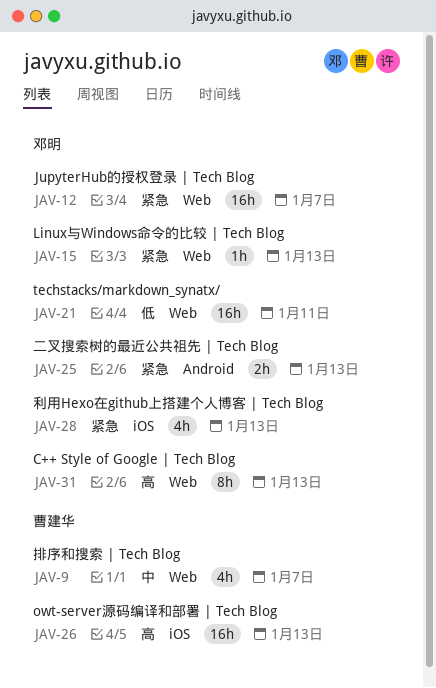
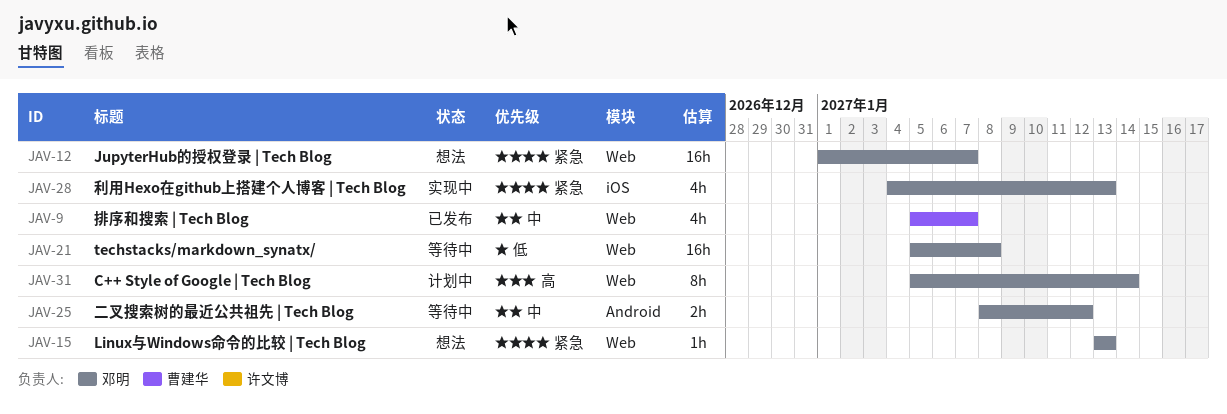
JAV-21, due: Jan 11 -> Jan 8
JAV-25, priority: 紧急 -> 中
JAV-25, due: Jan 13 -> Jan 12
JAV-26: present -> none
JAV-31, due: Jan 13 -> Jan 14

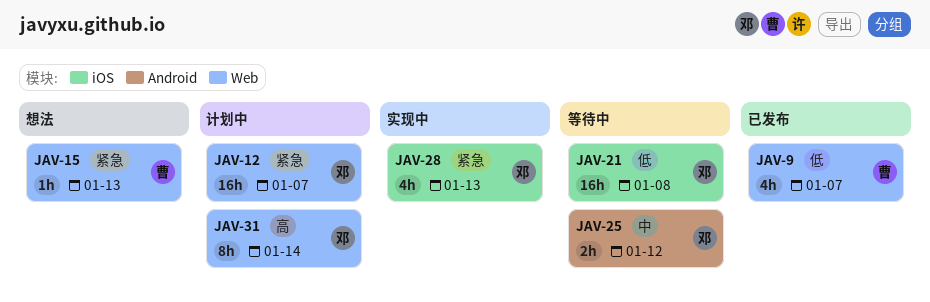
JAV-9, priority: 中 -> 低
JAV-12, status: 想法 -> 计划中
JAV-15, owner: 邓明 -> 曹建华
JAV-21, label: Web -> iOS

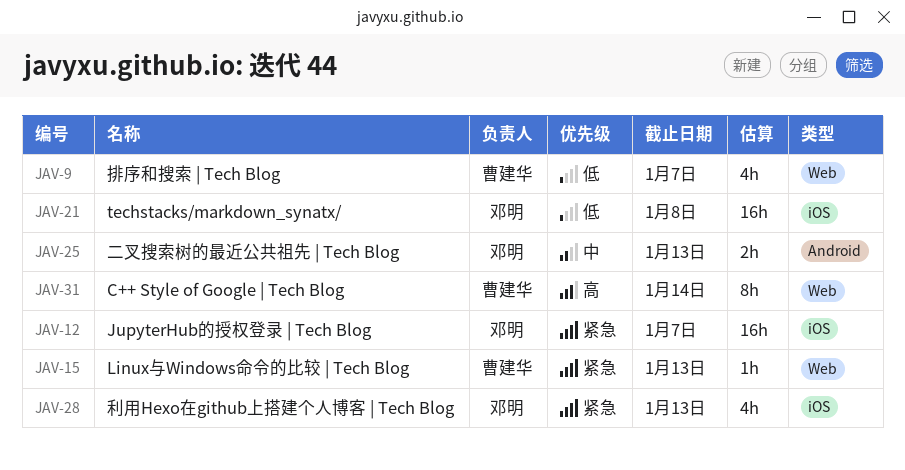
JAV-12, label: Web -> iOS
JAV-25, due: Jan 12 -> Jan 13
JAV-31, owner: 邓明 -> 曹建华

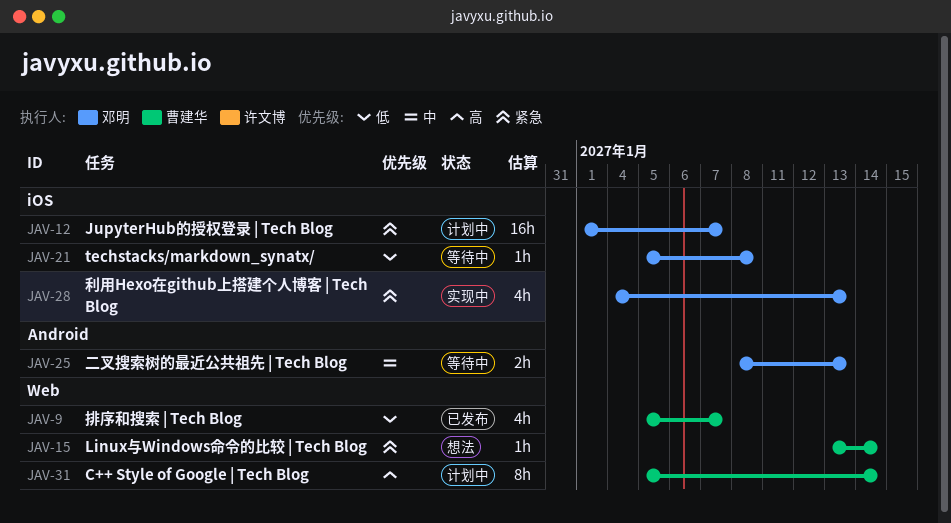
JAV-15, due: Jan 13 -> Jan 14
JAV-21, estimate: 16h -> 1h

